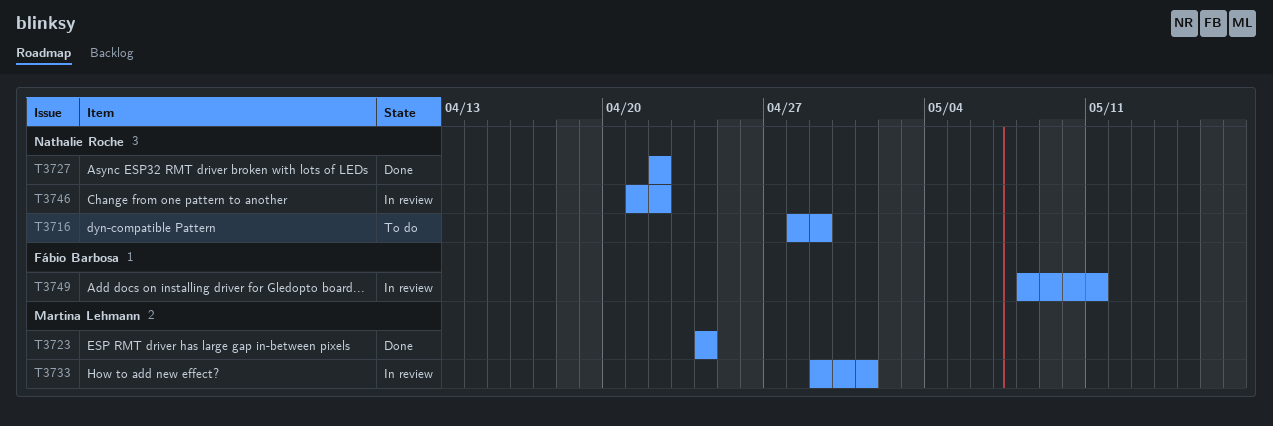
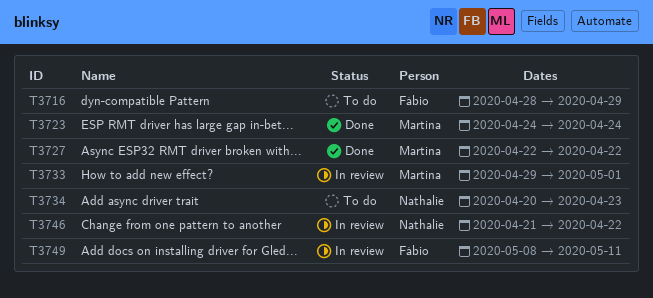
T3716, owner: Nathalie Roche -> Fábio Barbosa
T3727, owner: Nathalie Roche -> Martina Lehmann
T3734: none -> present

